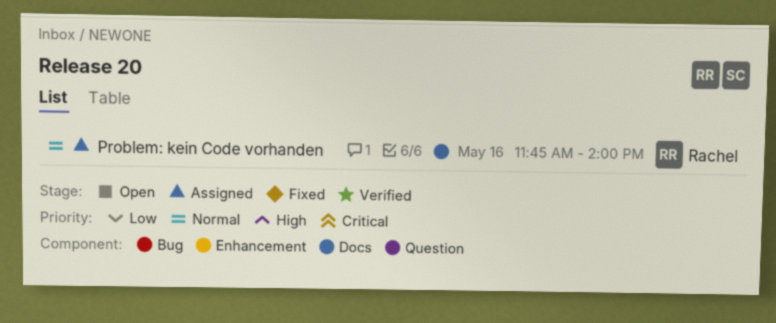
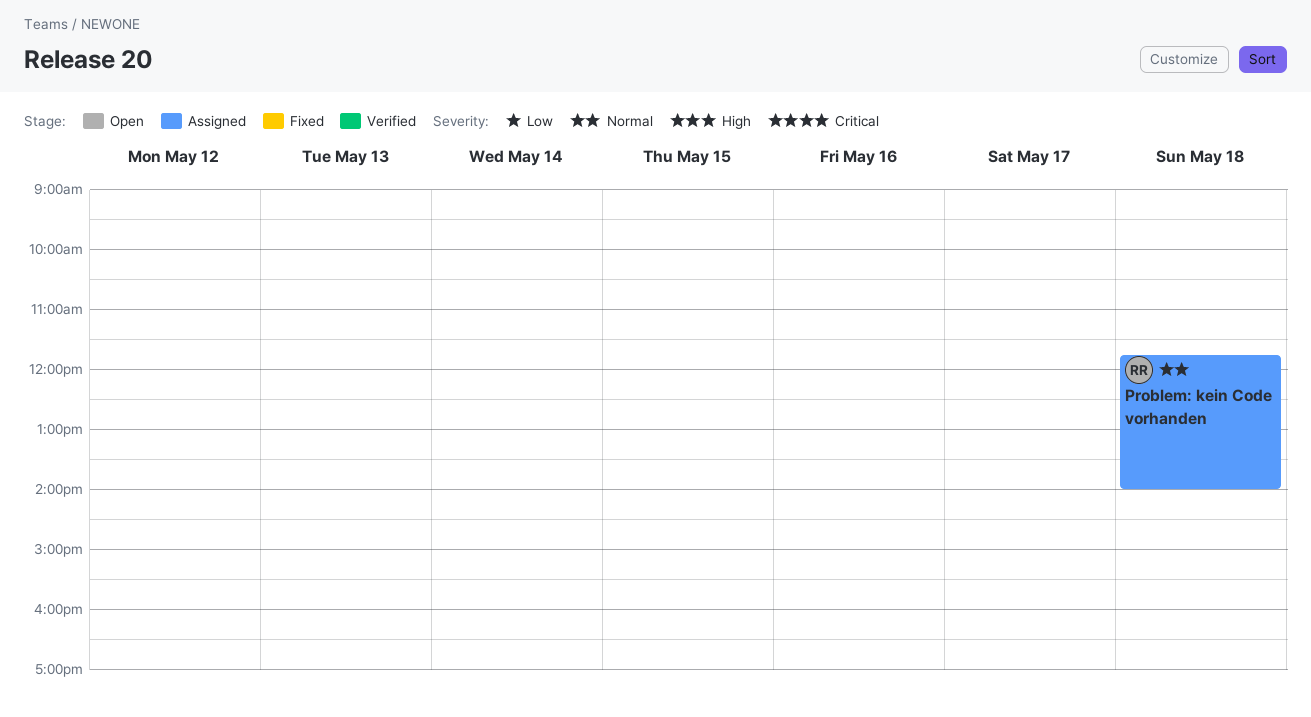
Problem: kein Code vorhanden, day: May 16 -> May 18

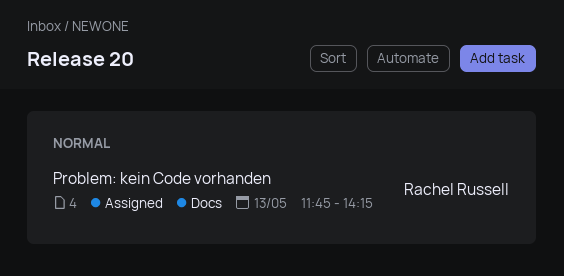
Problem: kein Code vorhanden, day: May 18 -> May 13
Problem: kein Code vorhanden, ends: 14:00 -> 14:15

